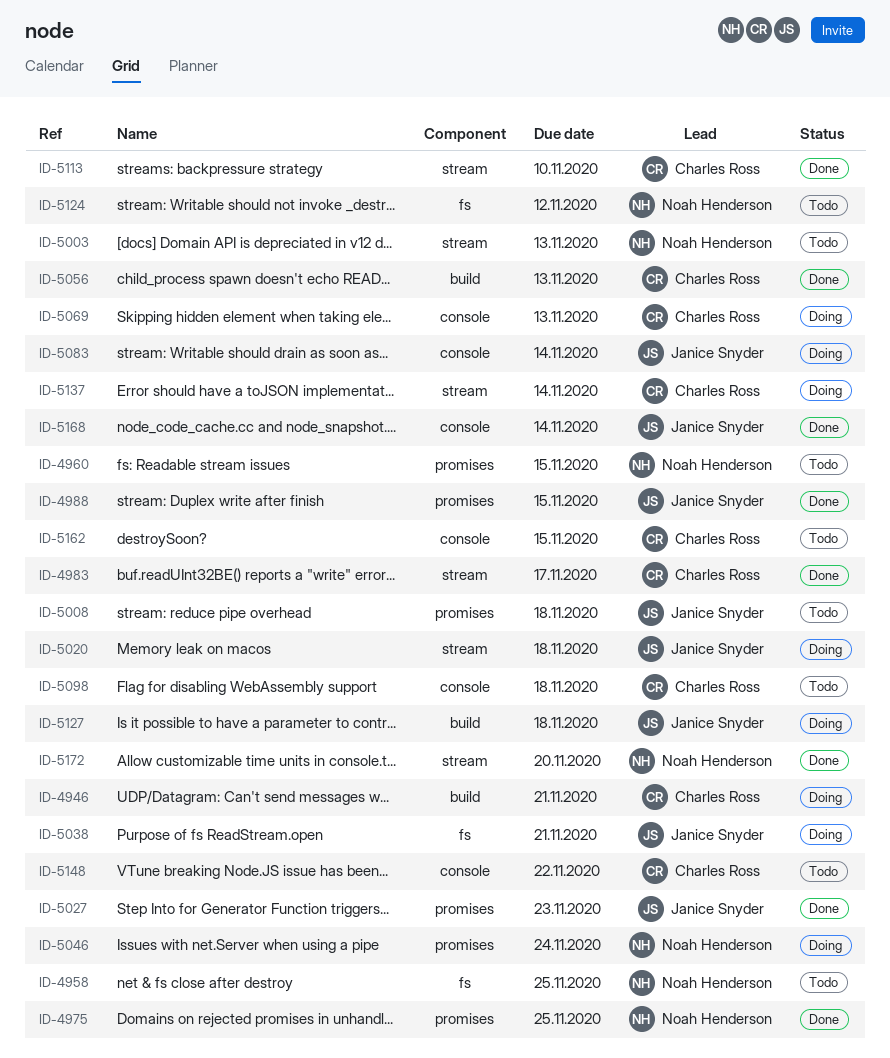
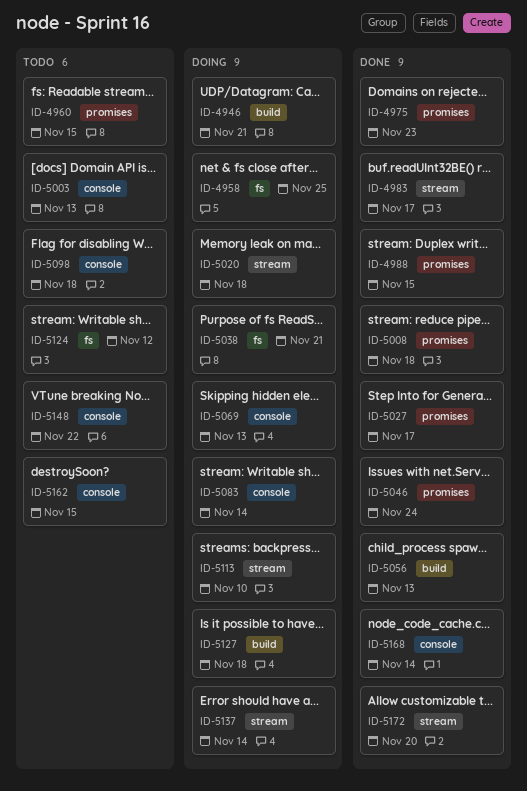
ID-4958, status: Todo -> Doing
ID-4975, due: Nov 25 -> Nov 23
ID-5003, label: stream -> console
ID-5008, status: Todo -> Done
ID-5027, due: Nov 23 -> Nov 17
ID-5046, status: Doing -> Done
ID-5113, status: Done -> Doing

